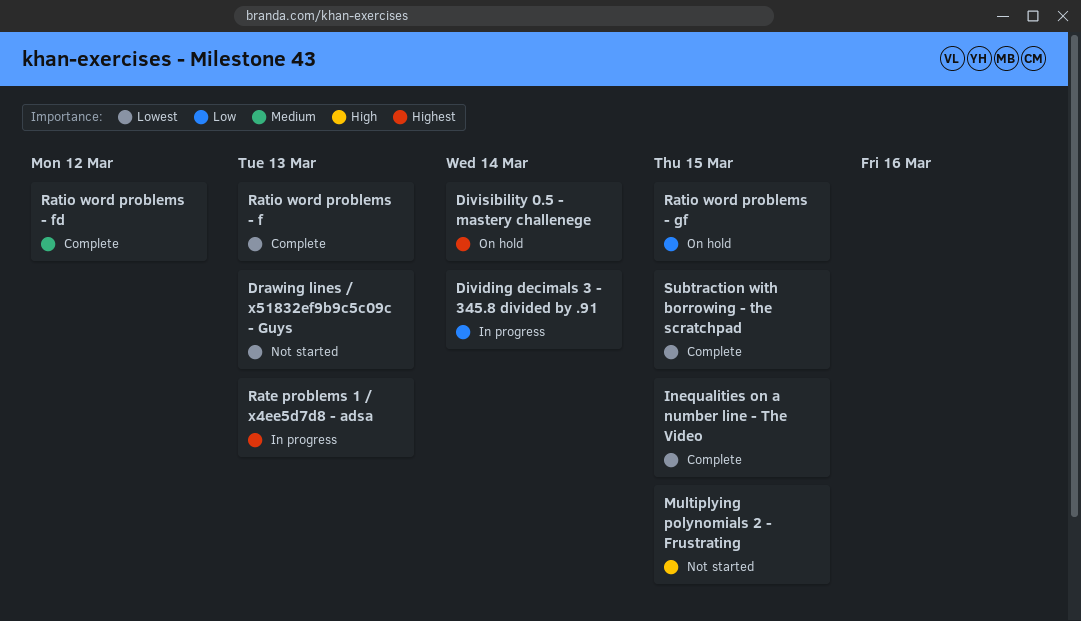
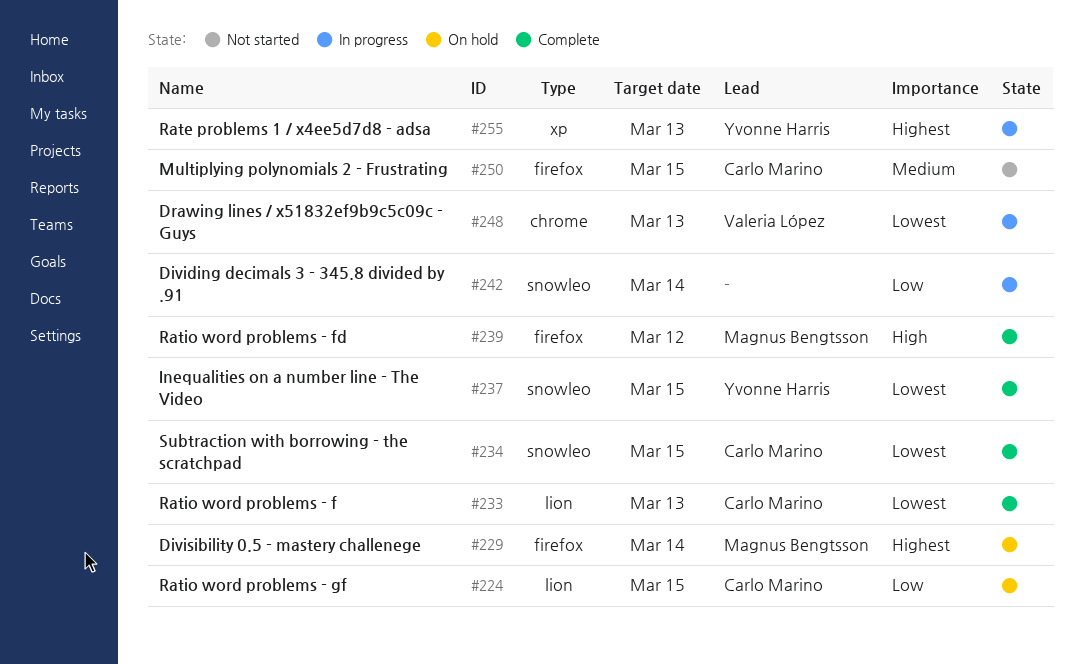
Drawing lines / x51832ef9b9c5c09c - Guys, status: Not started -> In progress
Multiplying polynomials 2 - Frustrating, priority: High -> Medium
Ratio word problems - fd, priority: Medium -> High

